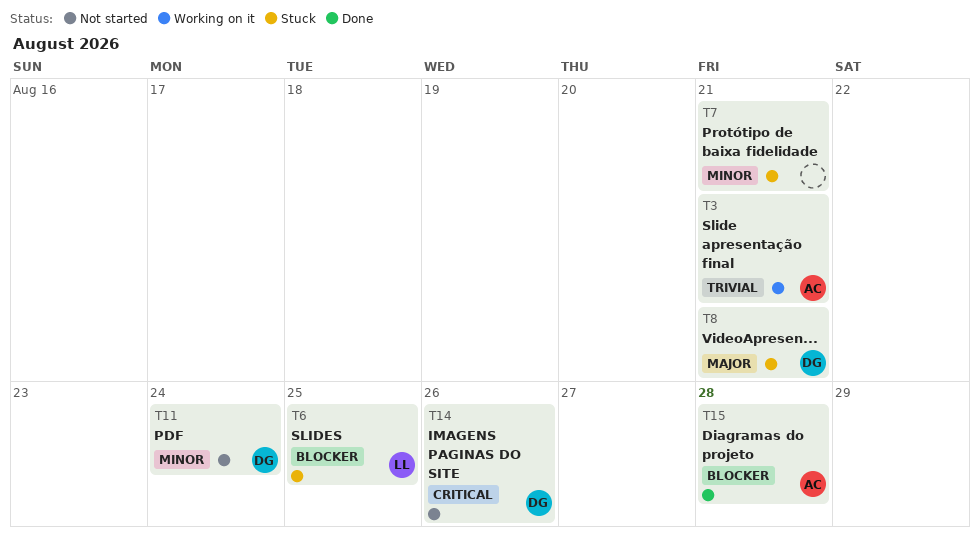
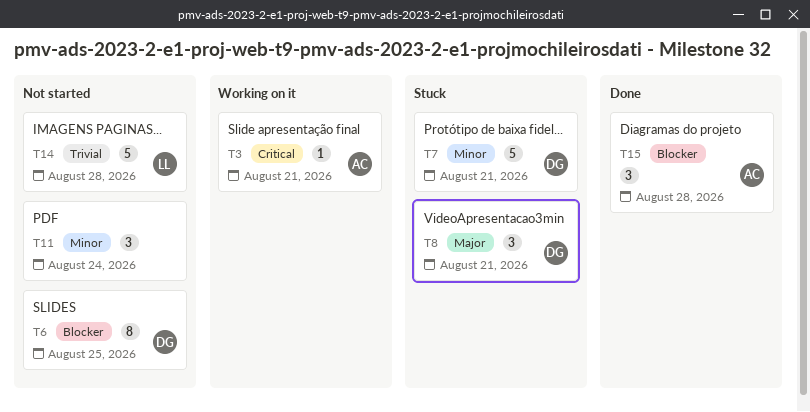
T3, priority: Trivial -> Critical
T6, status: Stuck -> Not started
T6, owner: LL -> DG
T7, owner: none -> DG
T11, owner: DG -> none
T14, owner: DG -> LL
T14, priority: Critical -> Trivial
T14, due: Aug 26 -> Aug 28

